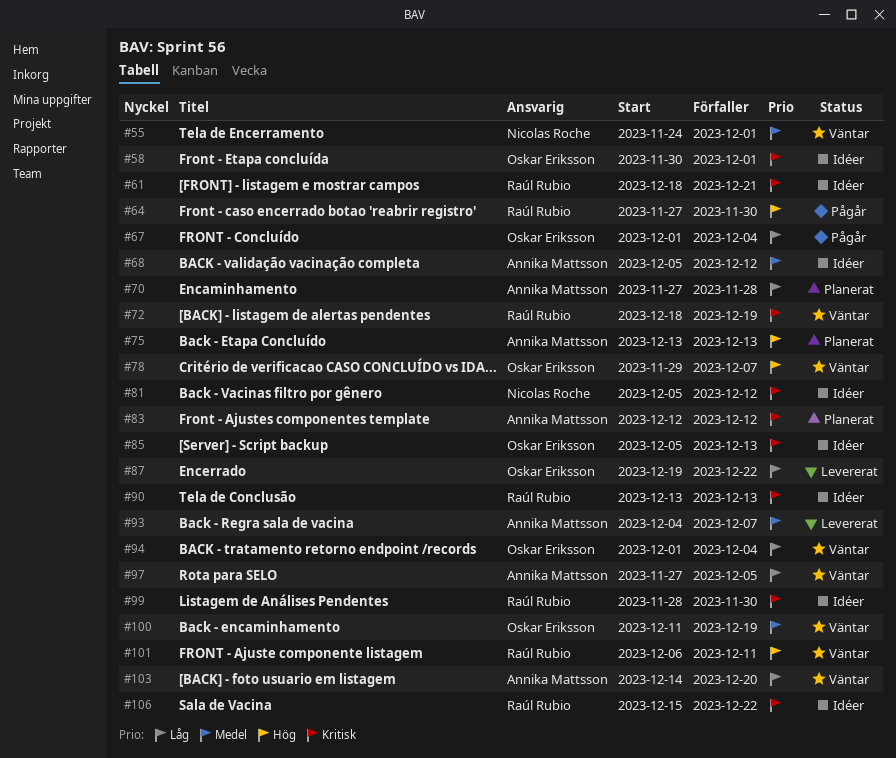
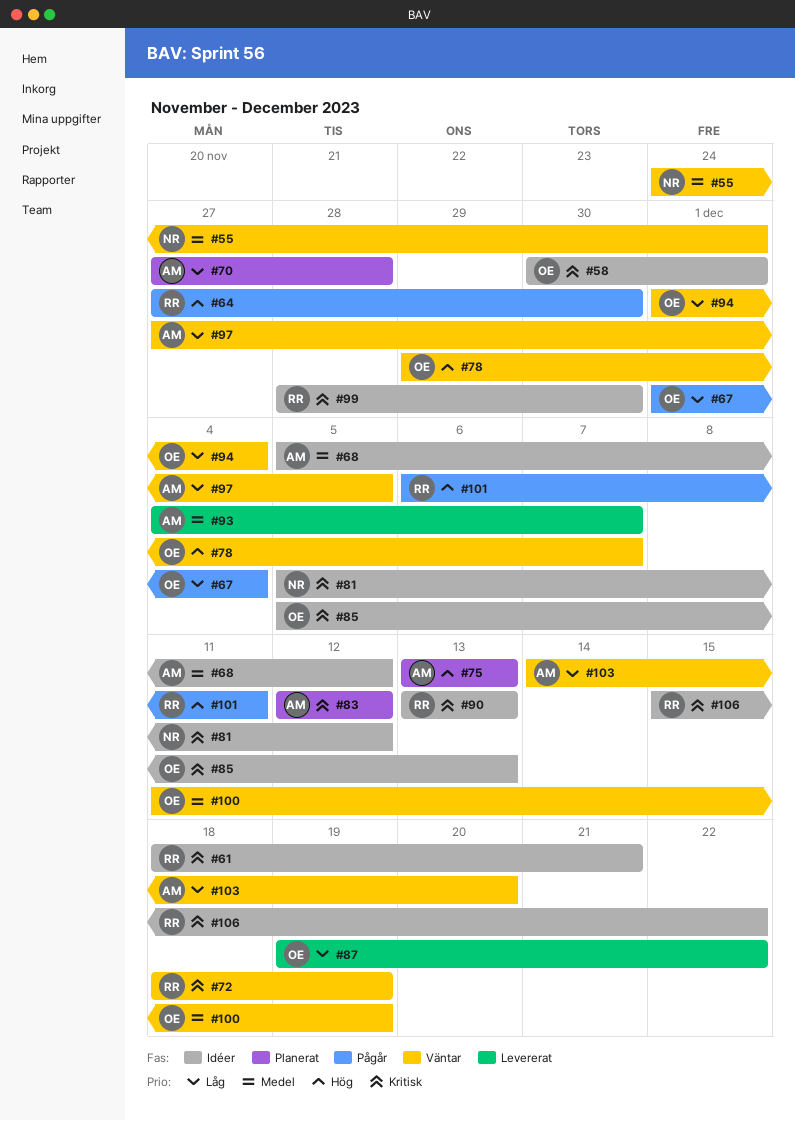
#101, status: Väntar -> Pågår

